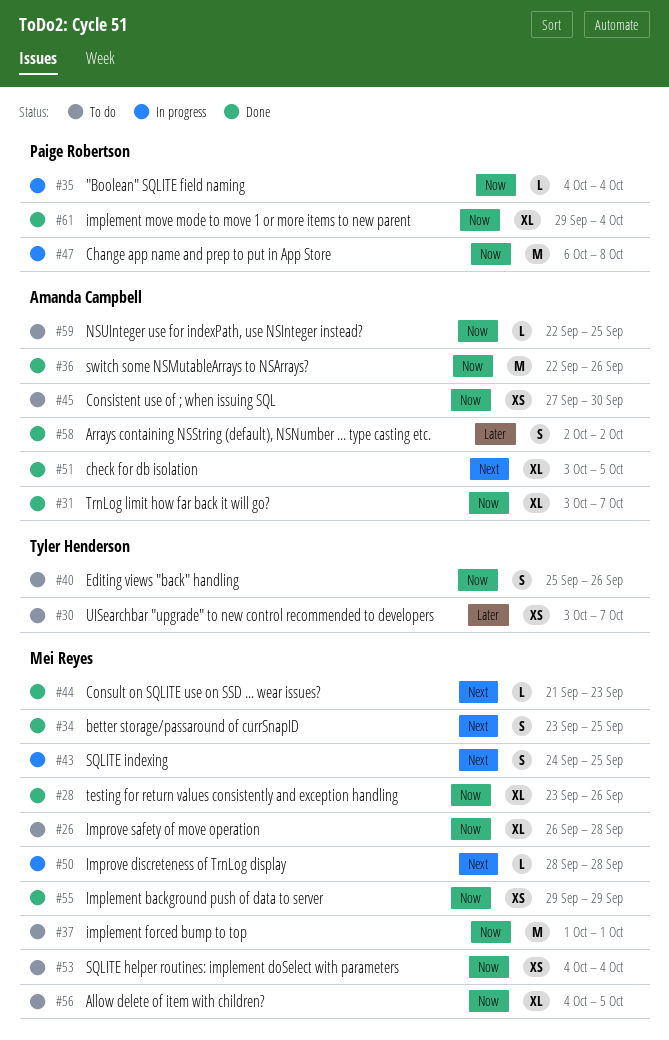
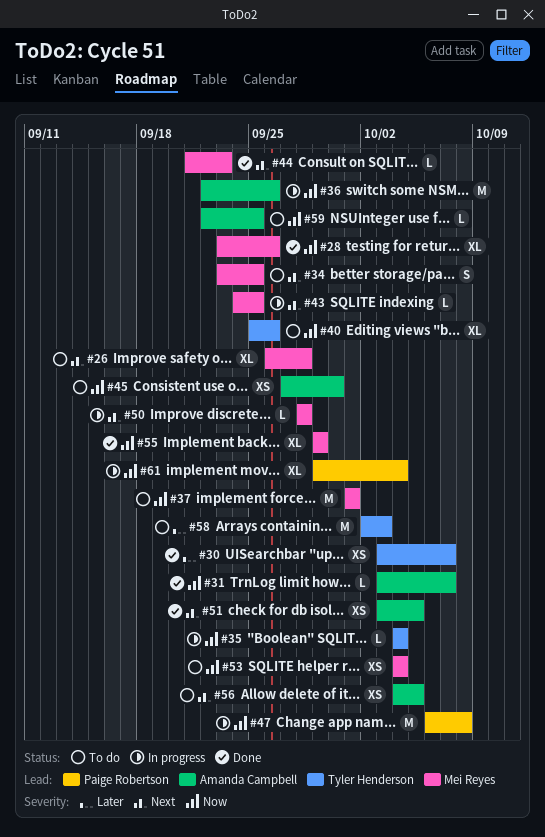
#26, priority: Now -> Next
#30, status: To do -> Done
#31, estimate: XL -> L
#34, status: Done -> To do
#35, owner: Paige Robertson -> Tyler Henderson
#36, status: Done -> In progress
#40, estimate: S -> XL
#43, estimate: S -> L
#51, estimate: XL -> XS
#55, estimate: XS -> XL
#56, owner: Mei Reyes -> Amanda Campbell
#56, priority: Now -> Next
#56, estimate: XL -> XS
#58, status: Done -> To do
#58, owner: Amanda Campbell -> Tyler Henderson
#58, estimate: S -> M
#58, due: Oct 2 -> Oct 3
#61, status: Done -> In progress

